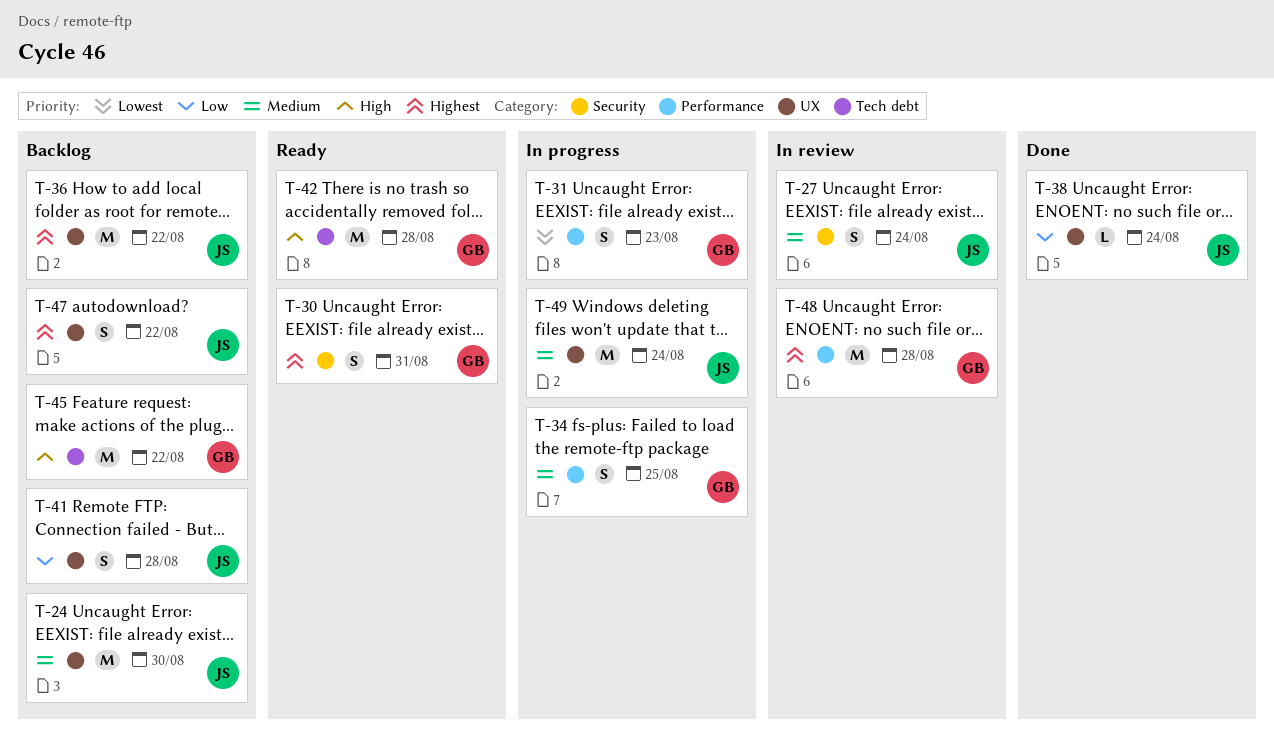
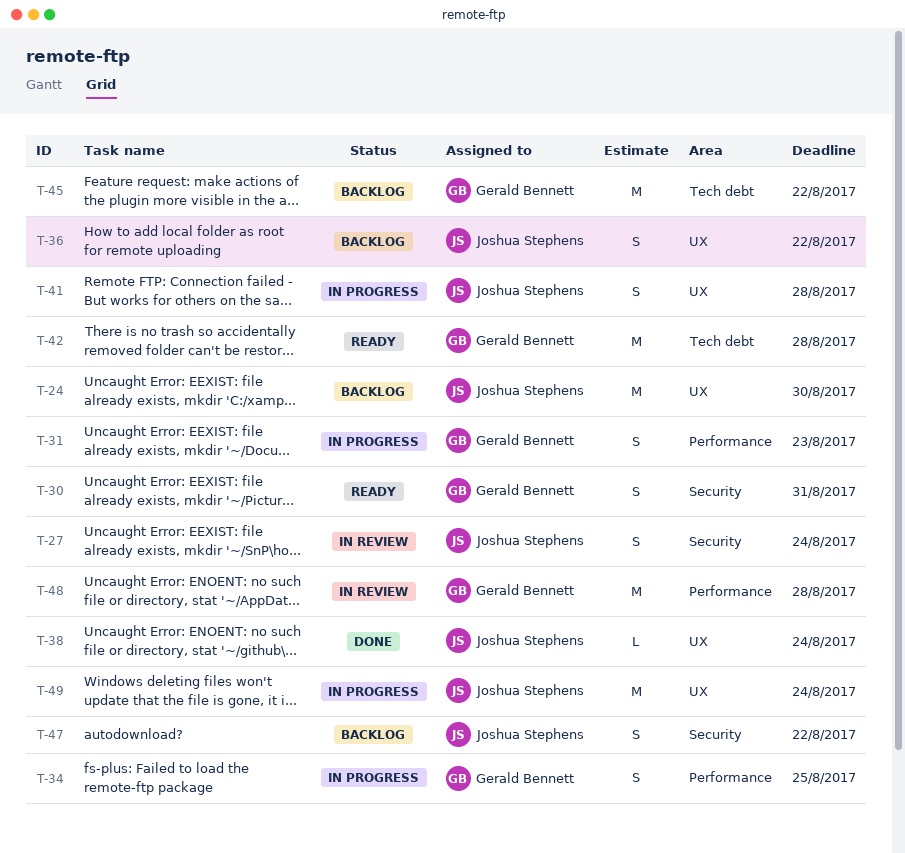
T-36, estimate: M -> S
T-41, status: Backlog -> In progress
T-47, label: UX -> Security

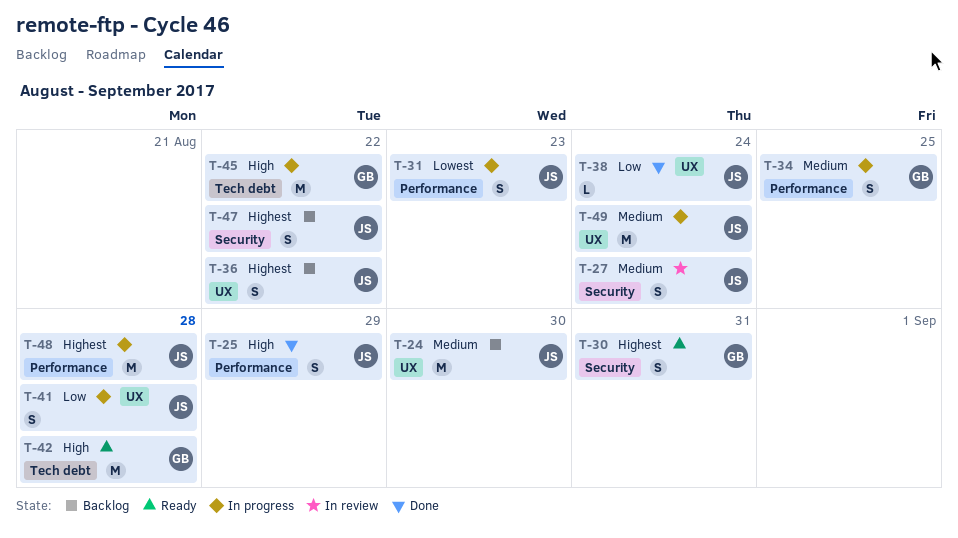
T-25: none -> present
T-31, owner: Gerald Bennett -> Joshua Stephens
T-45, status: Backlog -> In progress
T-48, status: In review -> In progress
T-48, owner: Gerald Bennett -> Joshua Stephens

